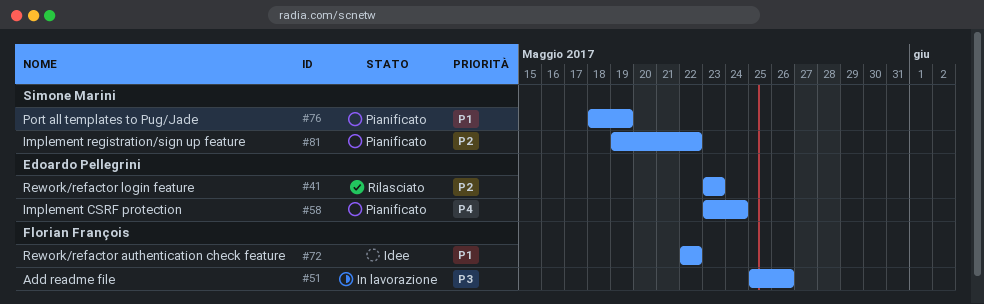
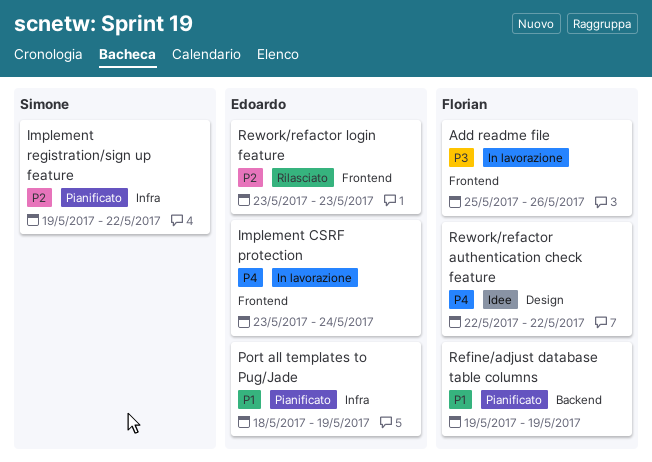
Implement CSRF protection, status: Pianificato -> In lavorazione
Port all templates to Pug/Jade, owner: Simone Marini -> Edoardo Pellegrini
Refine/adjust database table columns: none -> present
Rework/refactor authentication check feature, priority: P1 -> P4

